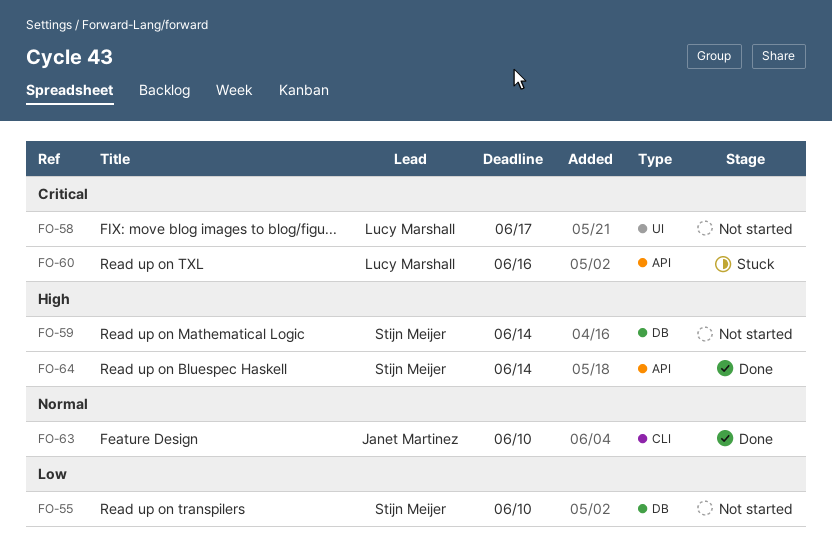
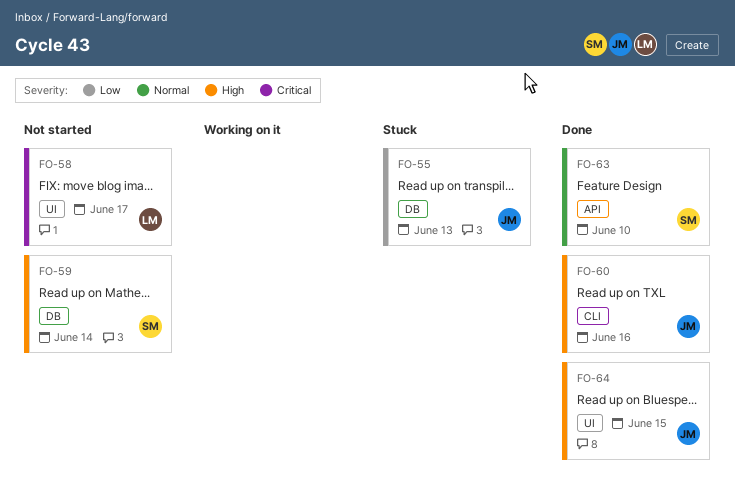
FO-55, status: Not started -> Stuck
FO-55, owner: Stijn Meijer -> Janet Martinez
FO-55, due: Jun 10 -> Jun 13
FO-60, status: Stuck -> Done
FO-60, owner: Lucy Marshall -> Janet Martinez
FO-60, priority: Critical -> High
FO-60, label: API -> CLI
FO-63, owner: Janet Martinez -> Stijn Meijer
FO-63, label: CLI -> API
FO-64, owner: Stijn Meijer -> Janet Martinez
FO-64, label: API -> UI
FO-64, due: Jun 14 -> Jun 15

